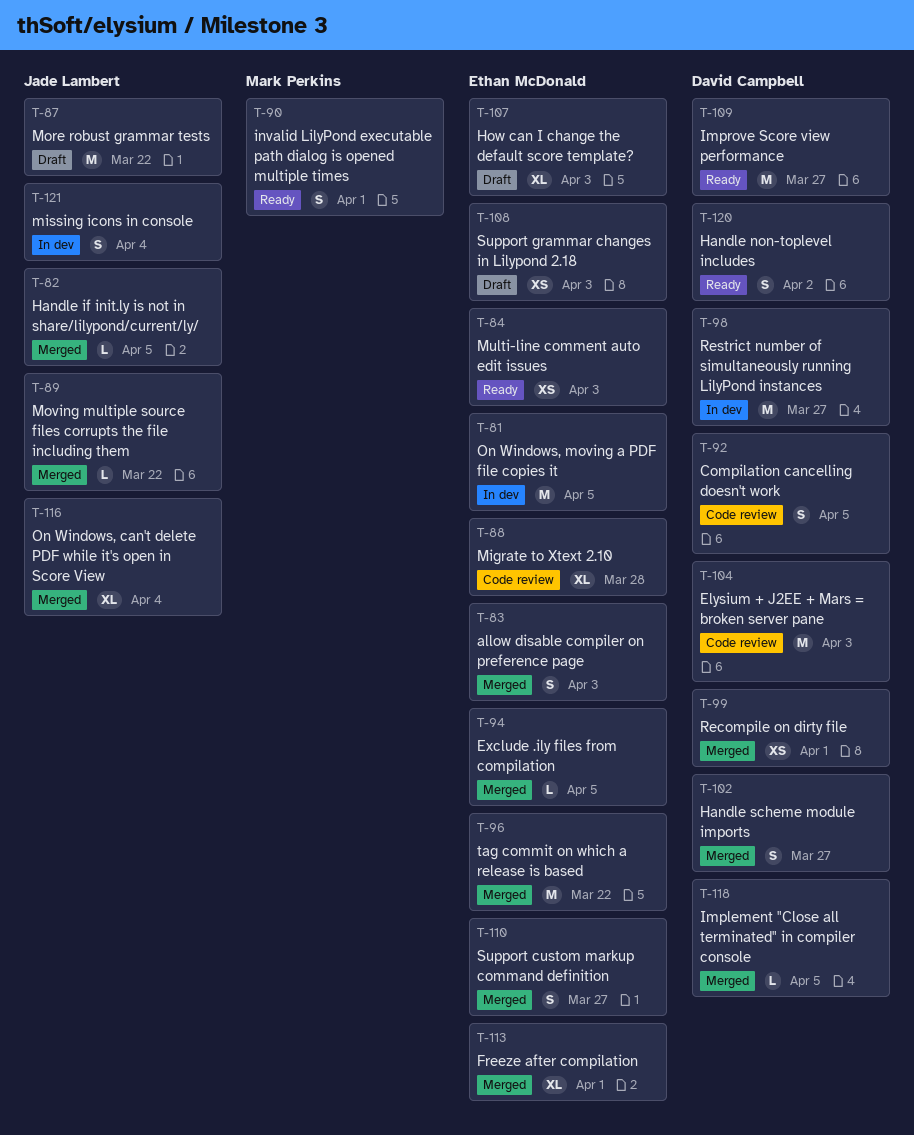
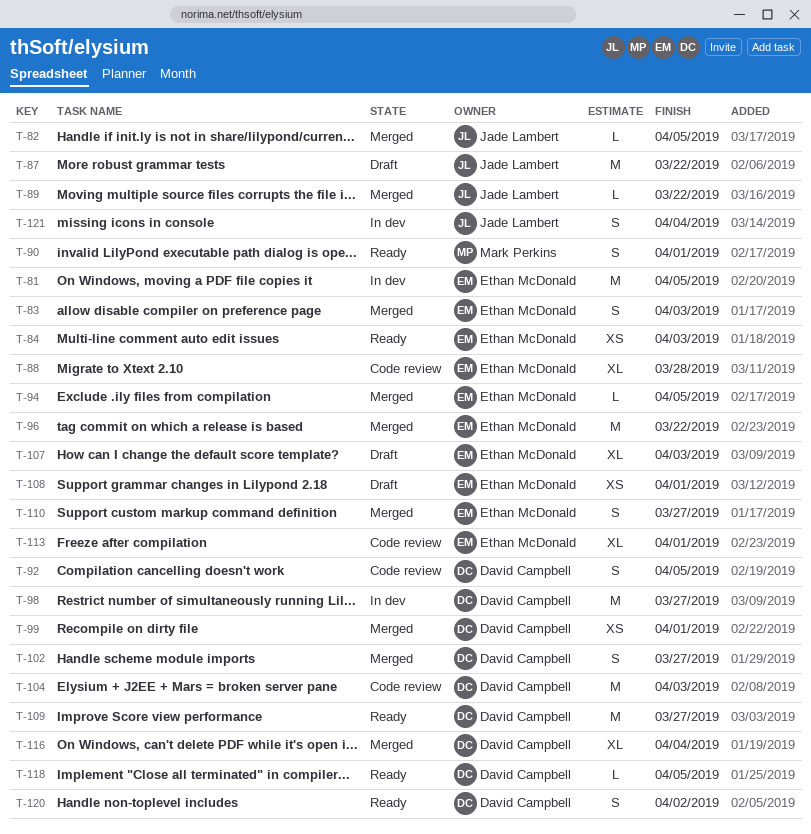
T-108, due: Apr 3 -> Apr 1
T-113, status: Merged -> Code review
T-116, owner: Jade Lambert -> David Campbell
T-118, status: Merged -> Ready

